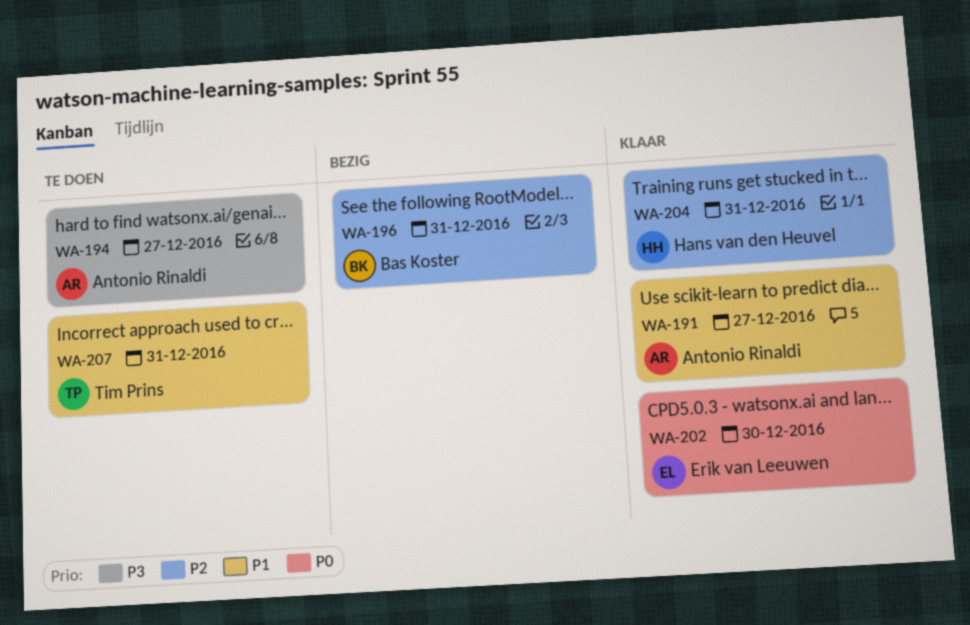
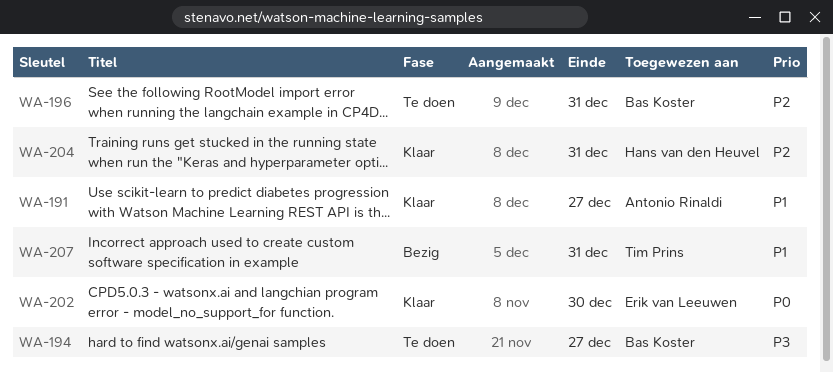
WA-194, owner: Antonio Rinaldi -> Bas Koster
WA-196, status: Bezig -> Te doen
WA-207, status: Te doen -> Bezig

